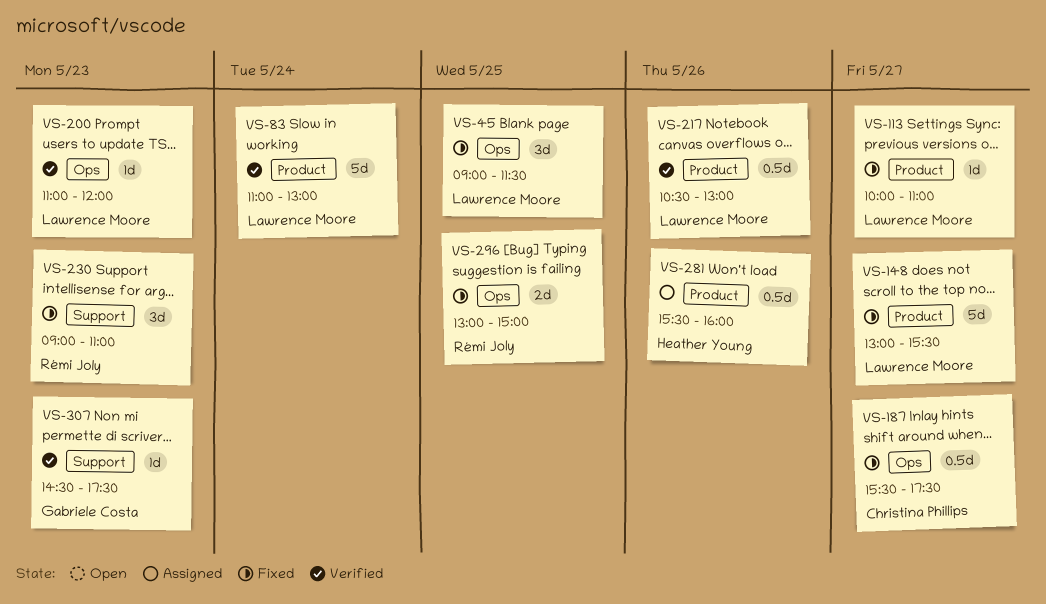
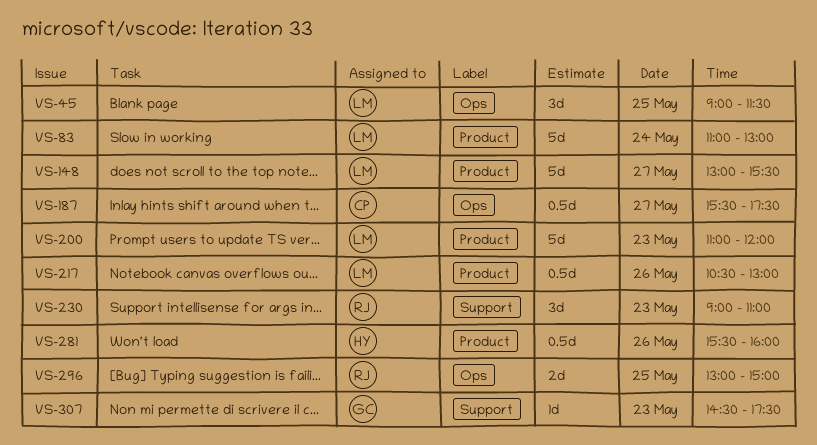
VS-113: present -> none
VS-200, label: Ops -> Product
VS-200, estimate: 1d -> 5d

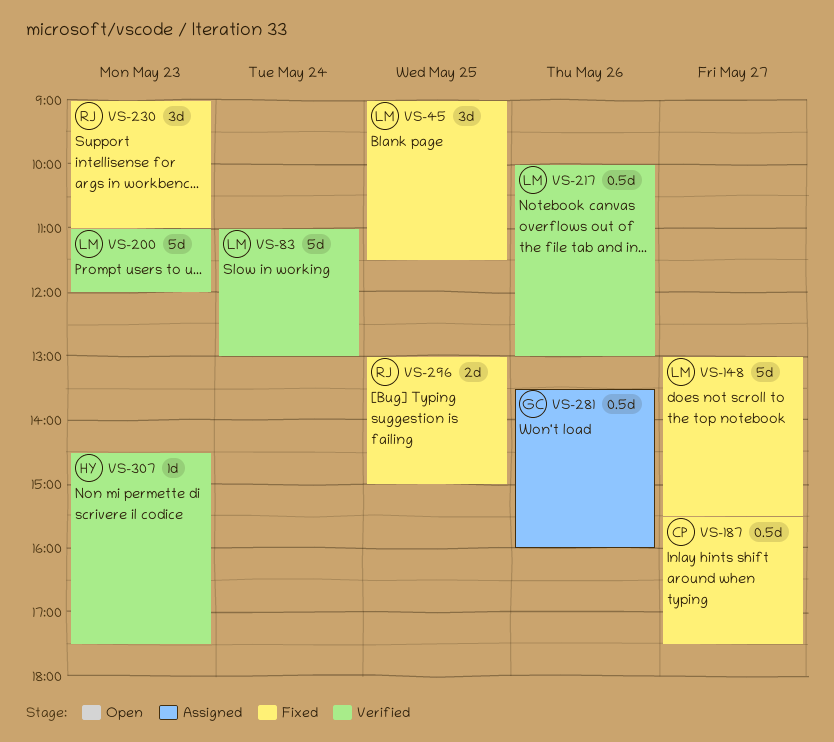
VS-217, begins: 10:30 -> 10:00
VS-281, owner: HY -> GC
VS-281, begins: 15:30 -> 13:30
VS-307, owner: GC -> HY

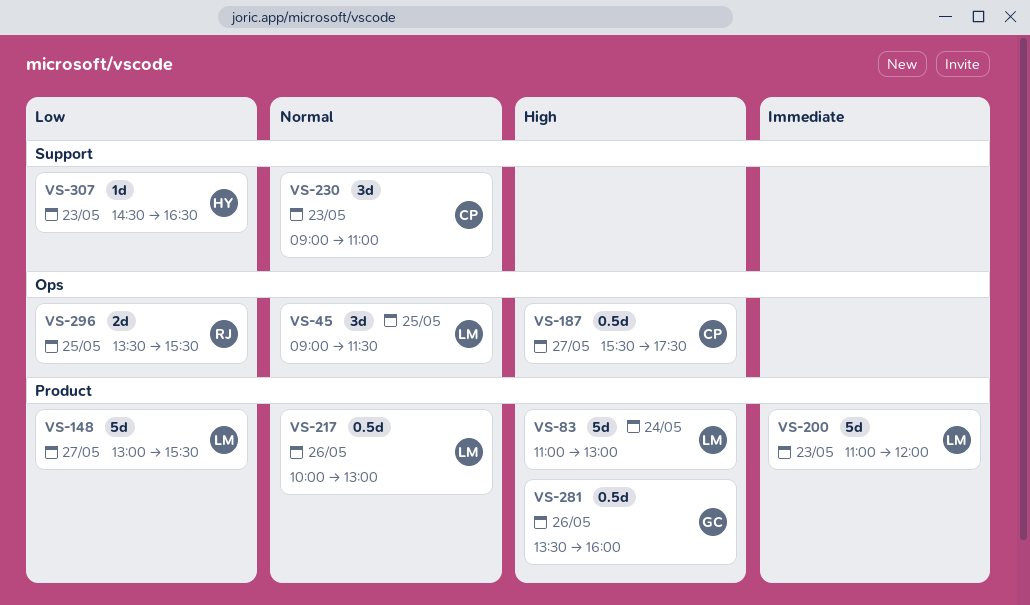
VS-230, owner: RJ -> CP
VS-296, begins: 13:00 -> 13:30
VS-296, ends: 15:00 -> 15:30
VS-307, ends: 17:30 -> 16:30

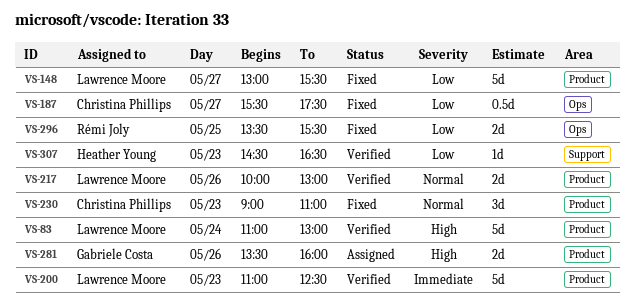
VS-45: present -> none
VS-187, priority: High -> Low
VS-200, ends: 12:00 -> 12:30
VS-217, estimate: 0.5d -> 2d
VS-230, label: Support -> Product
VS-281, estimate: 0.5d -> 2d

